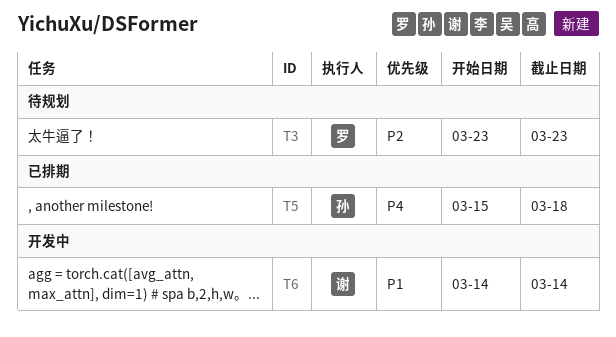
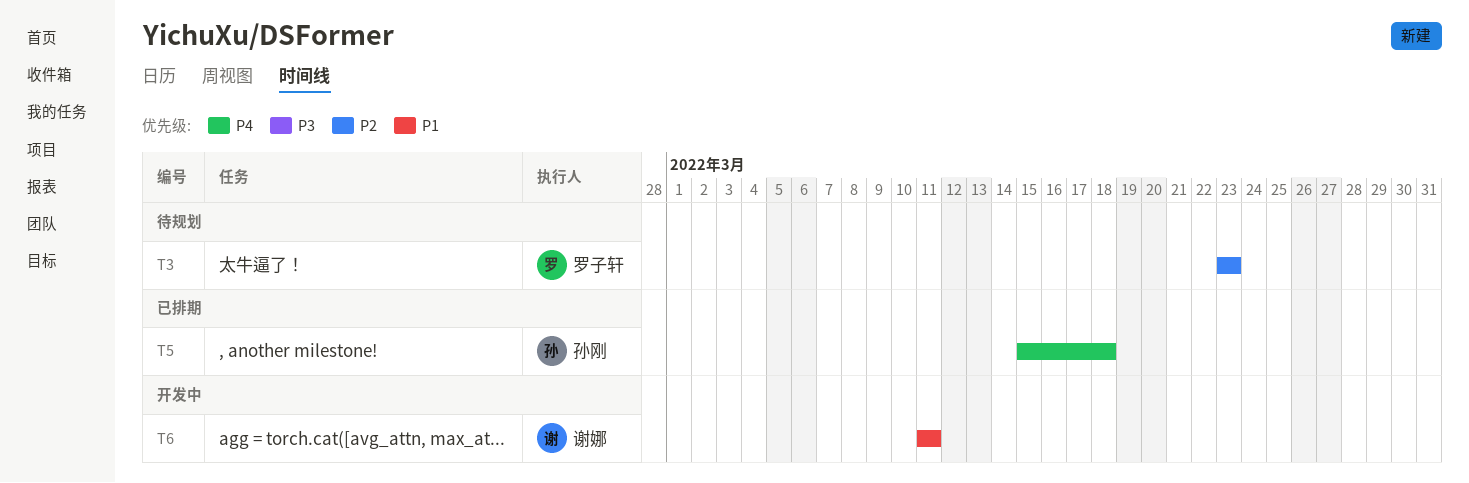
T6, start: Mar 14 -> Mar 11
T6, due: Mar 14 -> Mar 11

